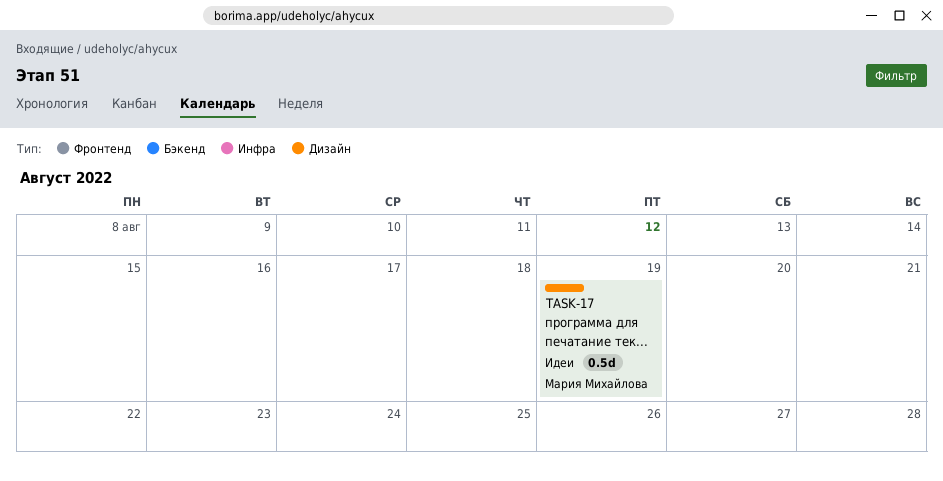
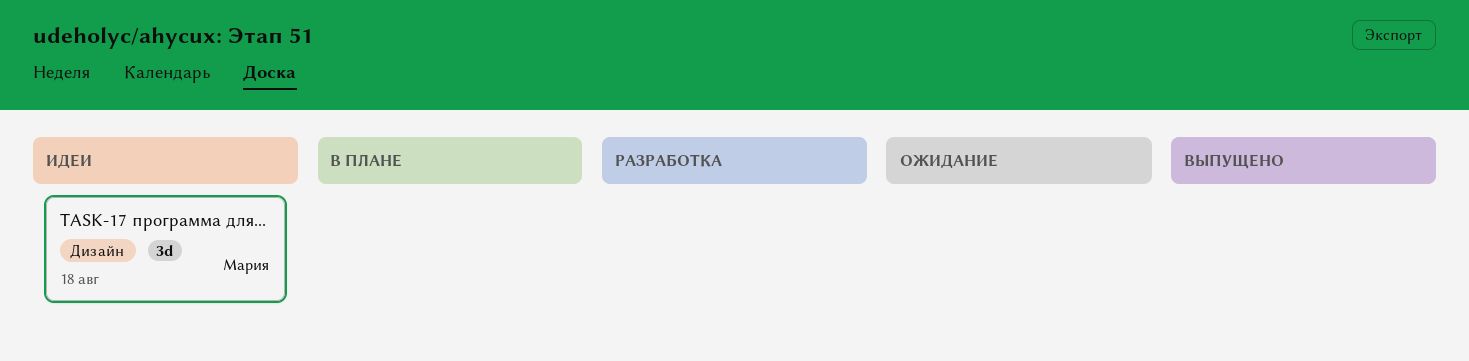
TASK-17, estimate: 0.5d -> 3d
TASK-17, due: Aug 19 -> Aug 18

